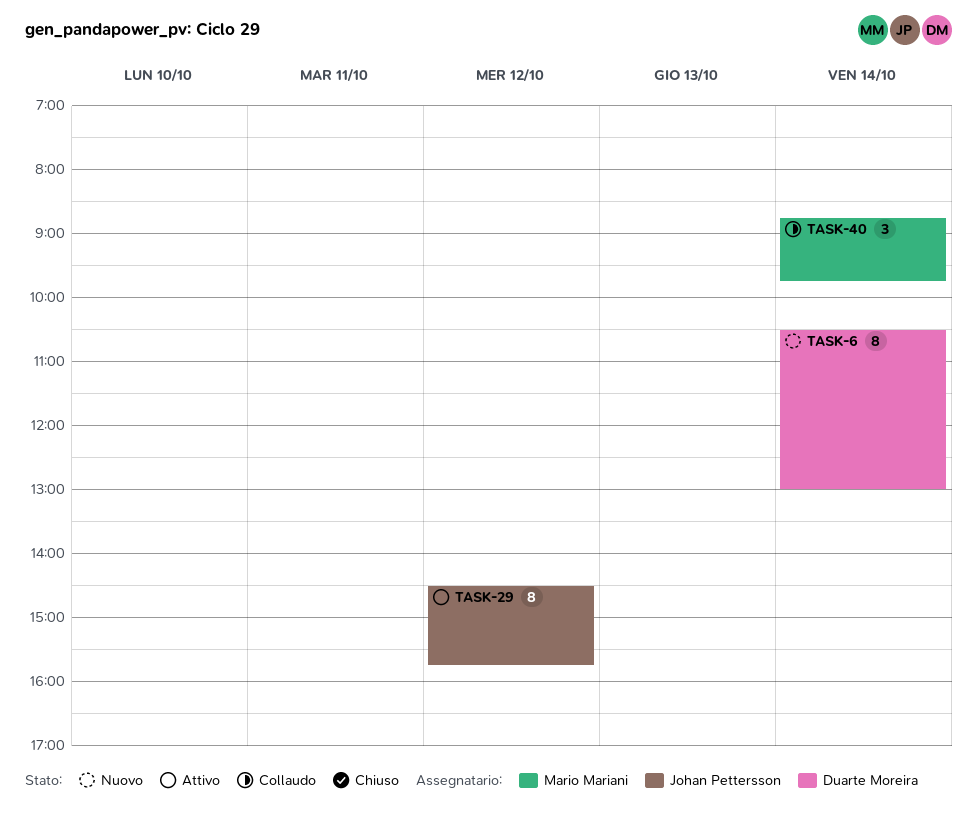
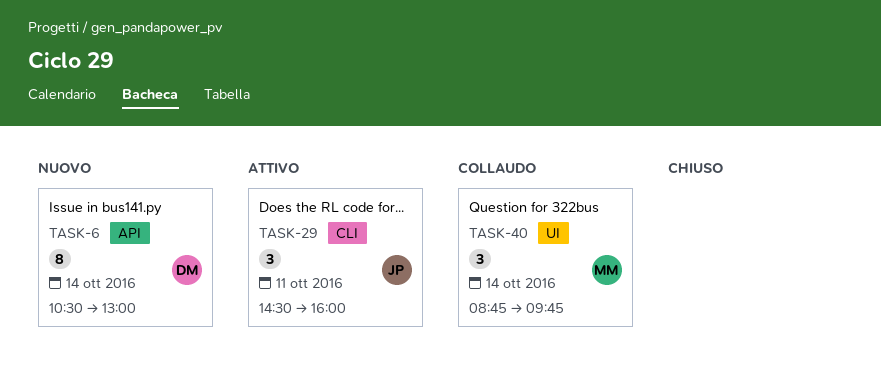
TASK-29, estimate: 8 -> 3
TASK-29, day: Oct 12 -> Oct 11
TASK-29, ends: 15:45 -> 16:00

